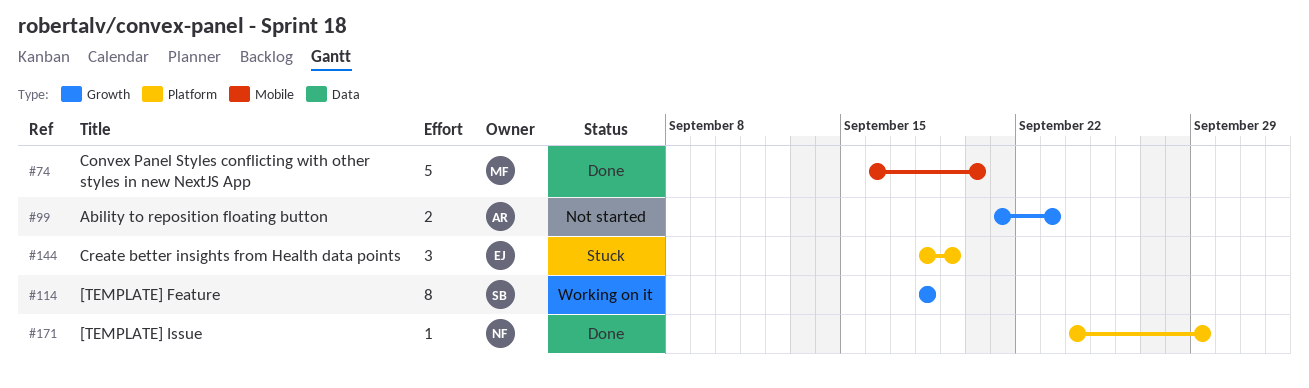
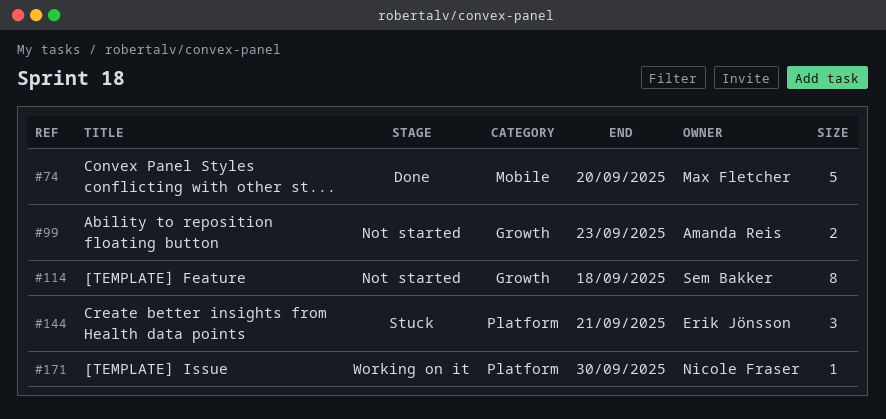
#114, status: Working on it -> Not started
#144, due: Sep 19 -> Sep 21
#171, status: Done -> Working on it
#171, due: Sep 29 -> Sep 30

